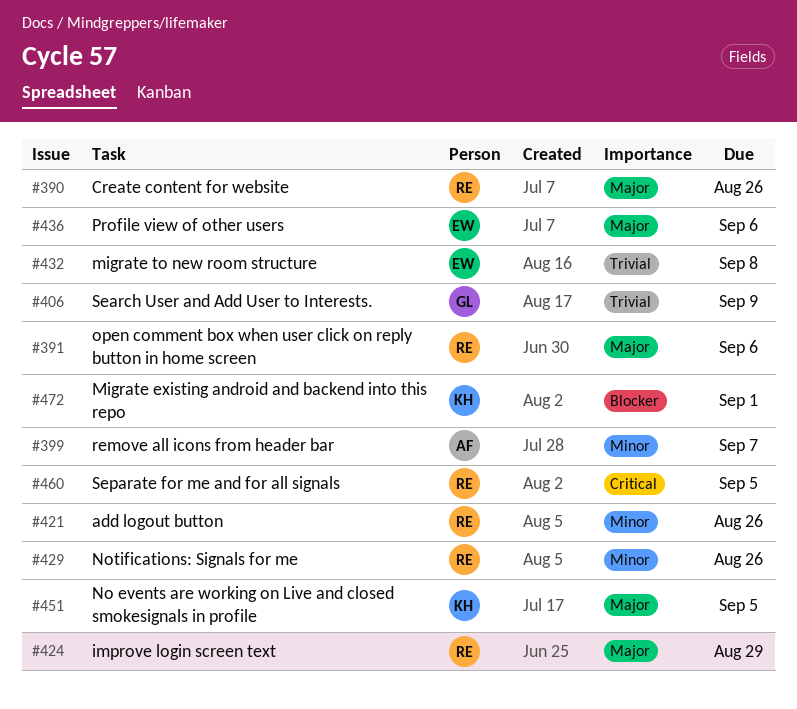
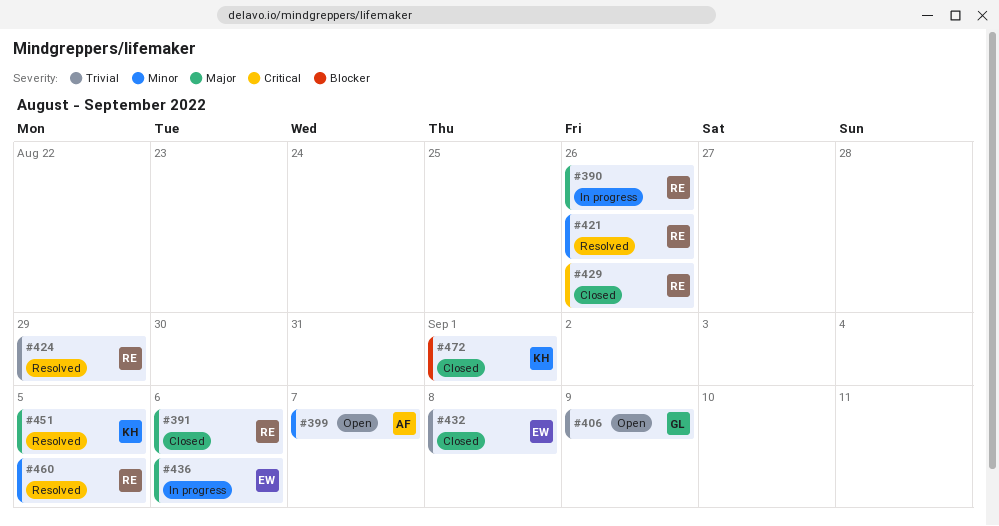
#424, priority: Major -> Trivial
#429, priority: Minor -> Critical
#460, priority: Critical -> Minor

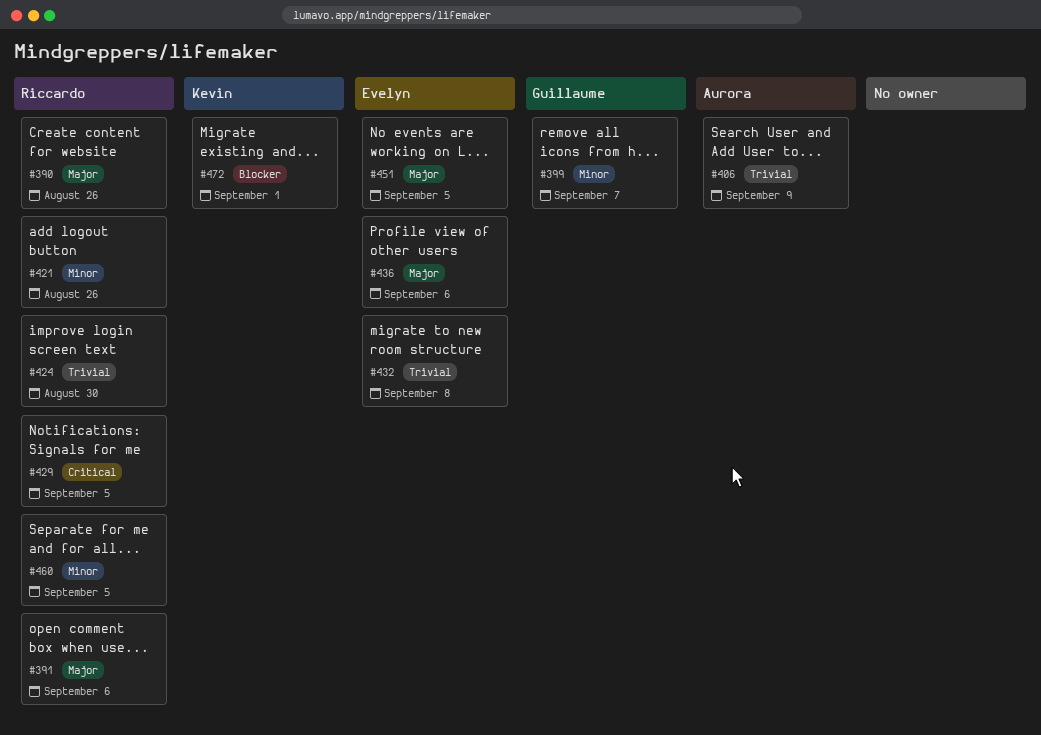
#399, owner: Aurora -> Guillaume
#406, owner: Guillaume -> Aurora
#424, due: Aug 29 -> Aug 30
#429, due: Aug 26 -> Sep 5
#451, owner: Kevin -> Evelyn

